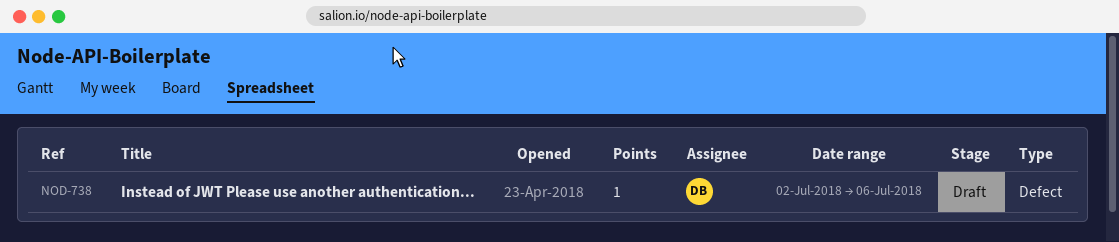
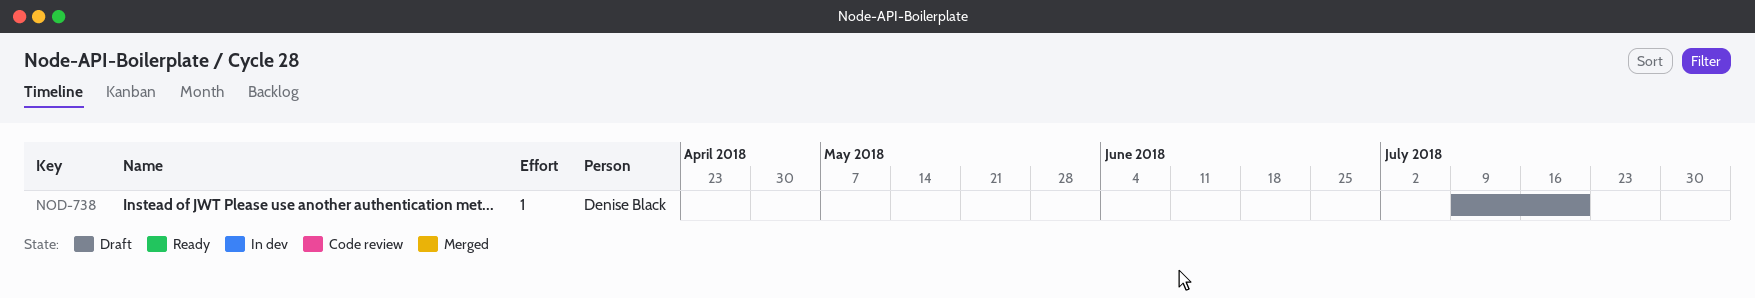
NOD-738, start: Jul 2 -> Jul 9
NOD-738, due: Jul 6 -> Jul 20

